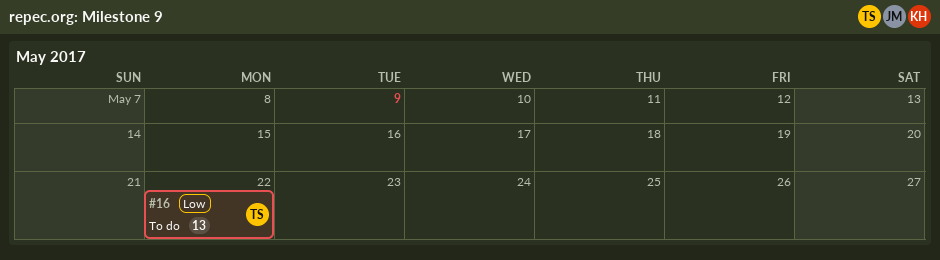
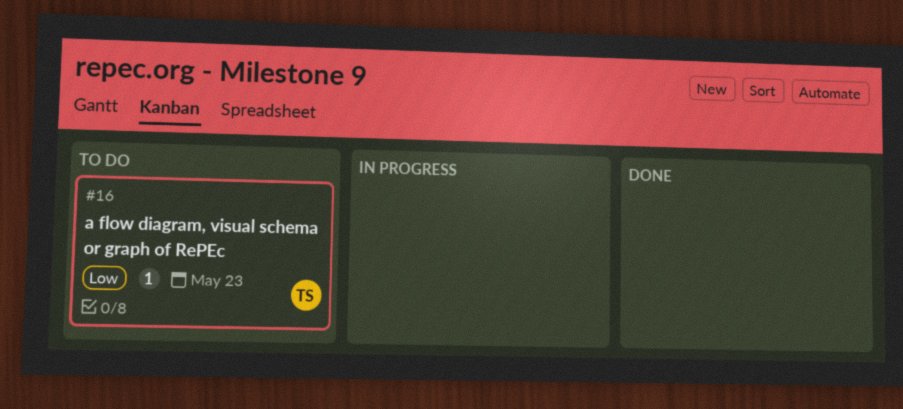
#16, estimate: 13 -> 1
#16, due: May 22 -> May 23

